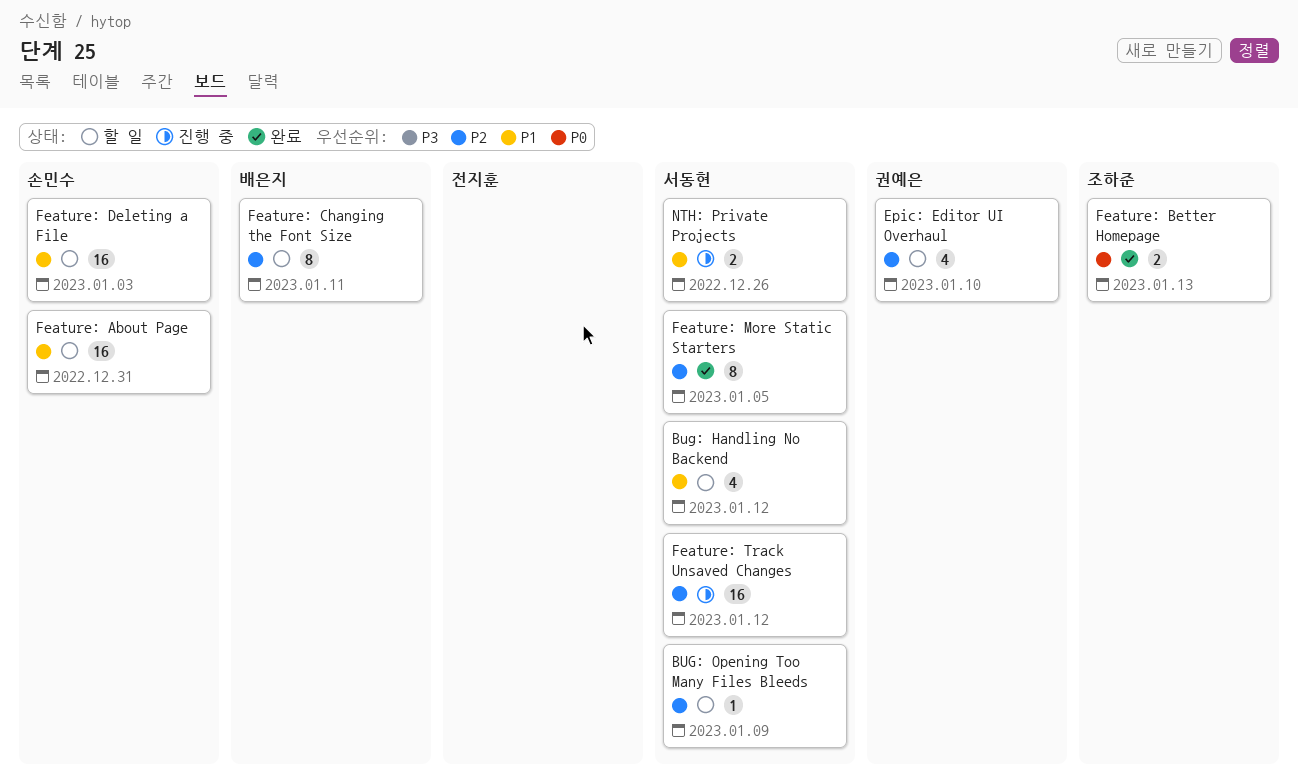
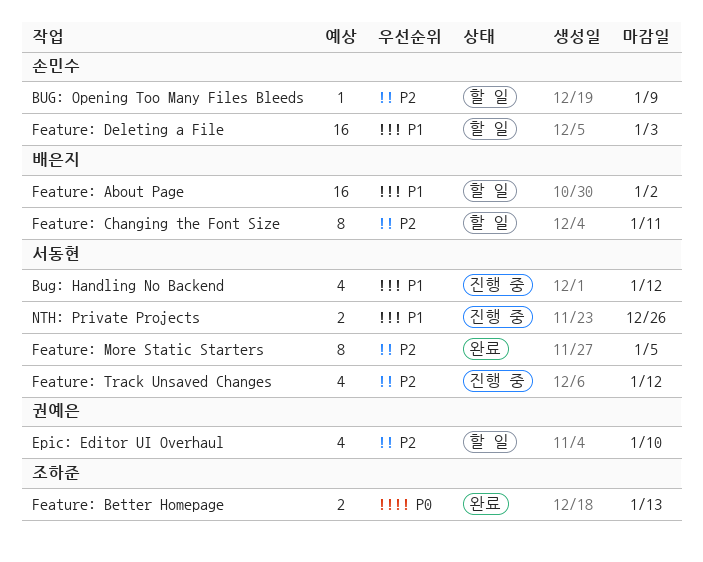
Bug: Handling No Backend, status: 할 일 -> 진행 중
BUG: Opening Too Many Files Bleeds, owner: 서동현 -> 손민수
Feature: About Page, owner: 손민수 -> 배은지
Feature: About Page, due: Dec 31 -> Jan 2
Feature: Track Unsaved Changes, estimate: 16 -> 4

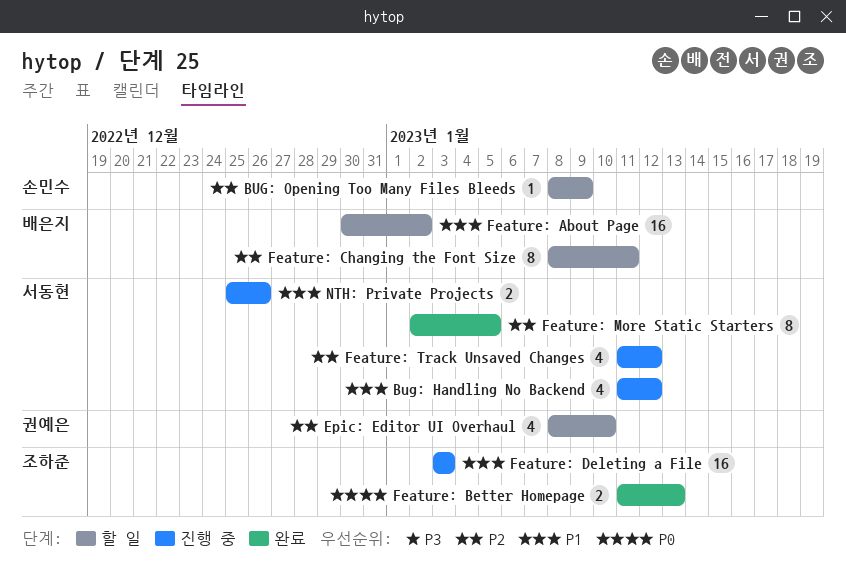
Feature: Deleting a File, status: 할 일 -> 진행 중
Feature: Deleting a File, owner: 손민수 -> 조하준

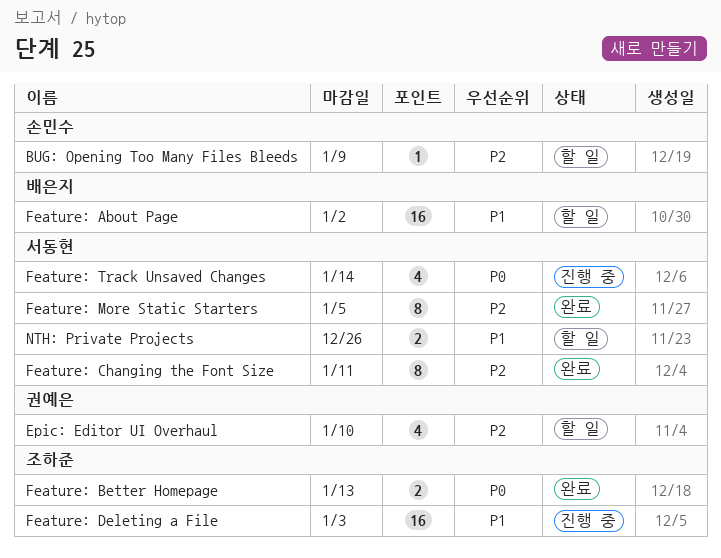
Bug: Handling No Backend: present -> none
Feature: Changing the Font Size, status: 할 일 -> 완료
Feature: Changing the Font Size, owner: 배은지 -> 서동현
Feature: Track Unsaved Changes, priority: P2 -> P0
Feature: Track Unsaved Changes, due: Jan 12 -> Jan 14
NTH: Private Projects, status: 진행 중 -> 할 일

